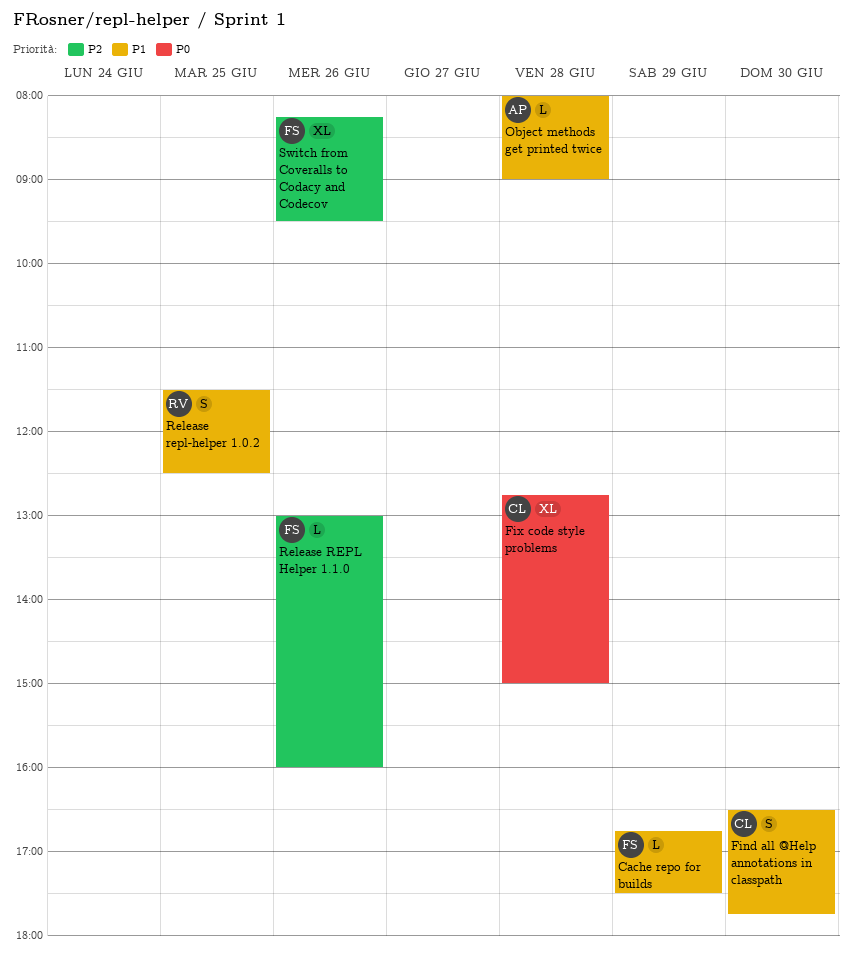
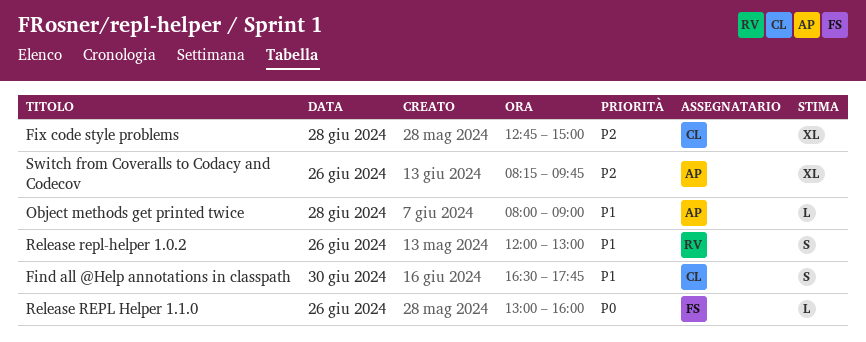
Cache repo for builds: present -> none
Fix code style problems, priority: P0 -> P2
Release REPL Helper 1.1.0, priority: P2 -> P0
Release repl-helper 1.0.2, day: Jun 25 -> Jun 26
Release repl-helper 1.0.2, begins: 11:30 -> 12:00
Release repl-helper 1.0.2, ends: 12:30 -> 13:00
Switch from Coveralls to Codacy and Codecov, owner: FS -> AP
Switch from Coveralls to Codacy and Codecov, ends: 09:30 -> 09:45

